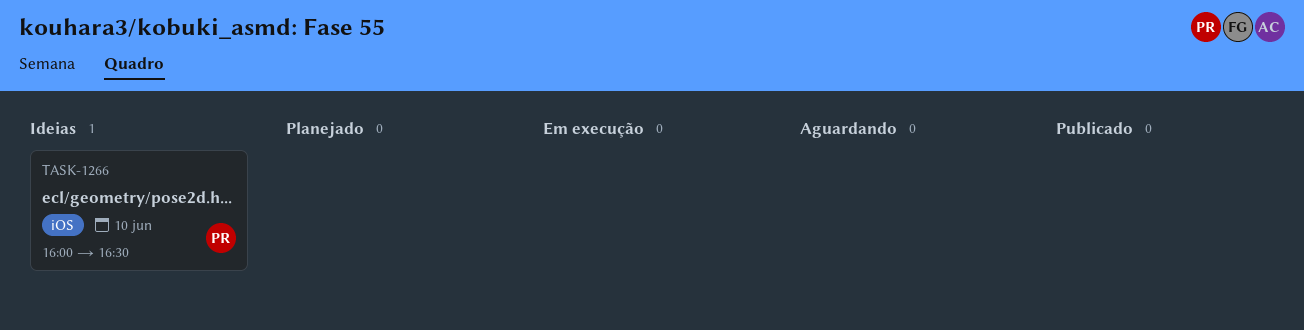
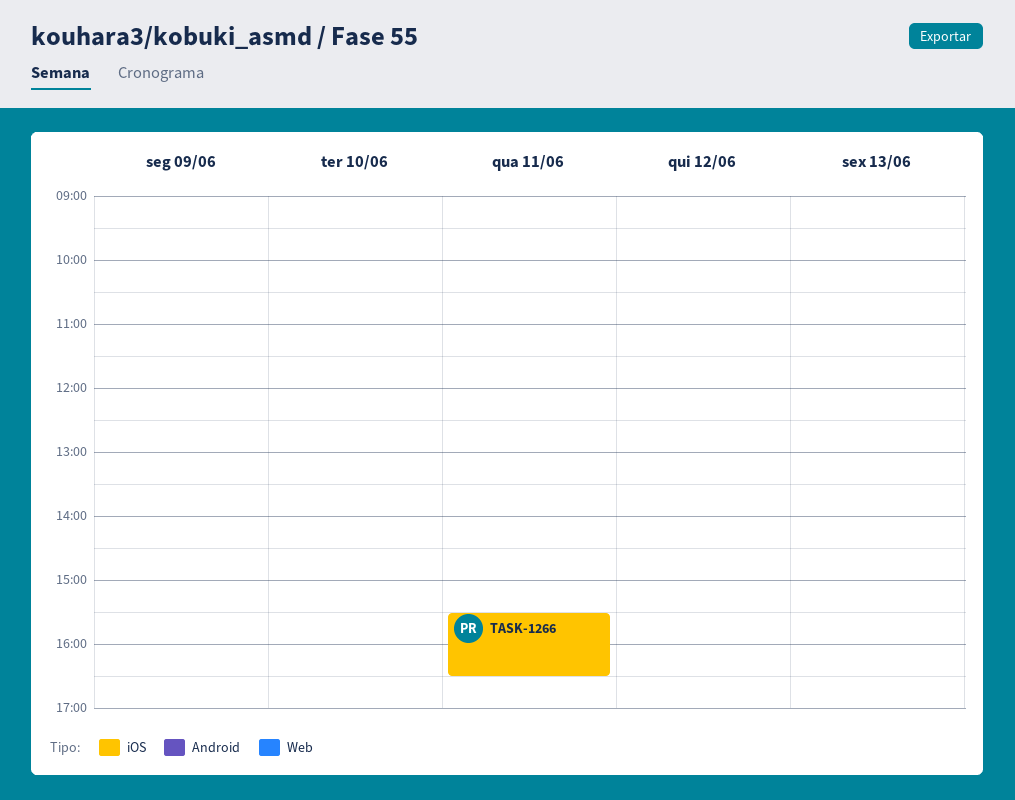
TASK-1266, day: Jun 10 -> Jun 11
TASK-1266, begins: 16:00 -> 15:30

